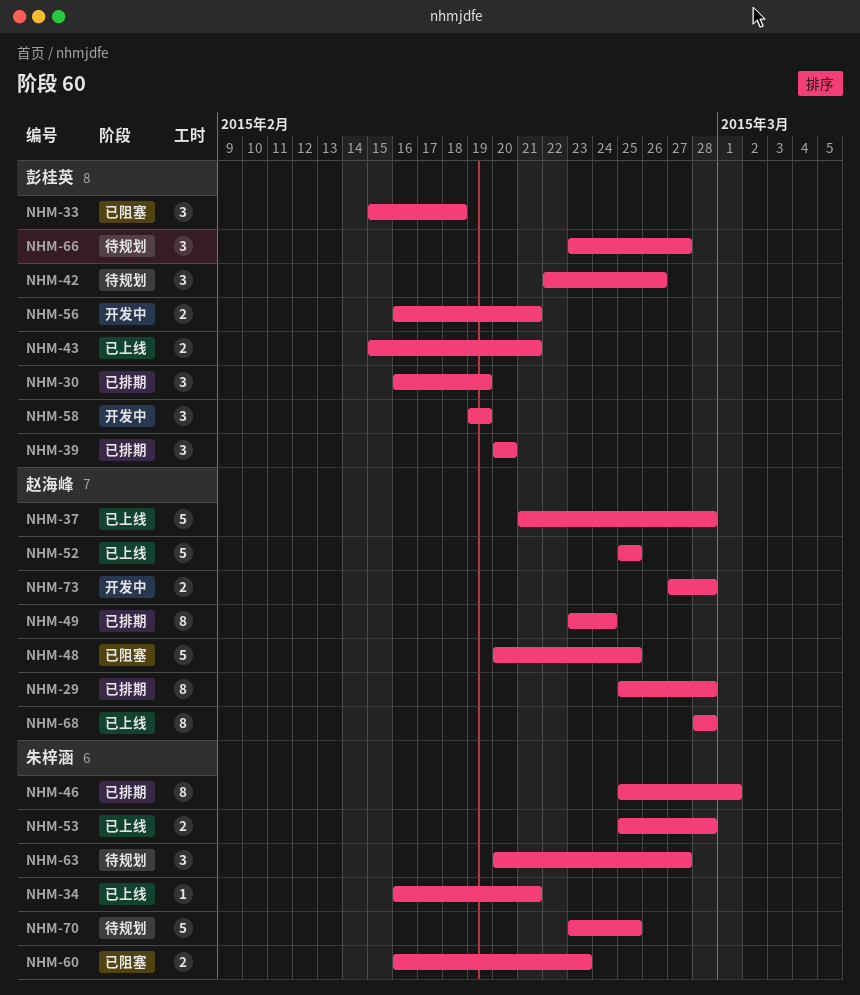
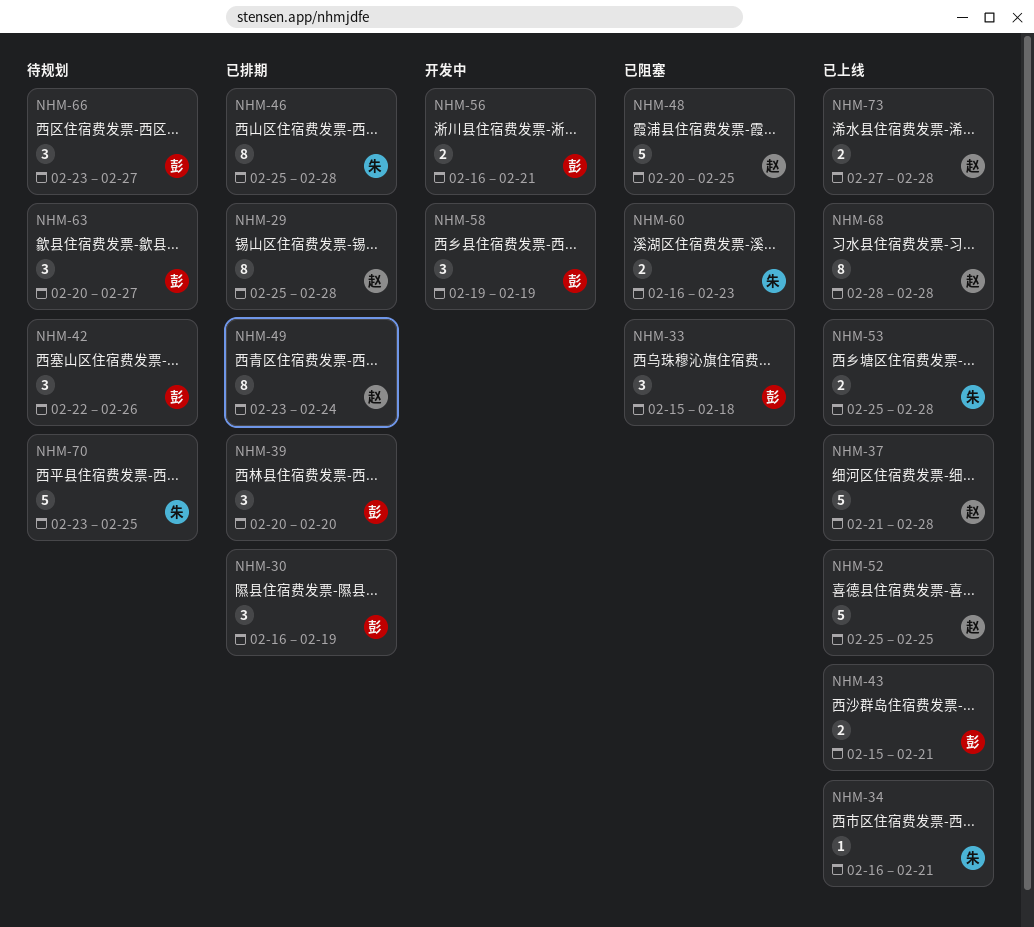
NHM-46, due: Mar 1 -> Feb 28
NHM-63, owner: 朱梓涵 -> 彭桂英
NHM-73, status: 开发中 -> 已上线

